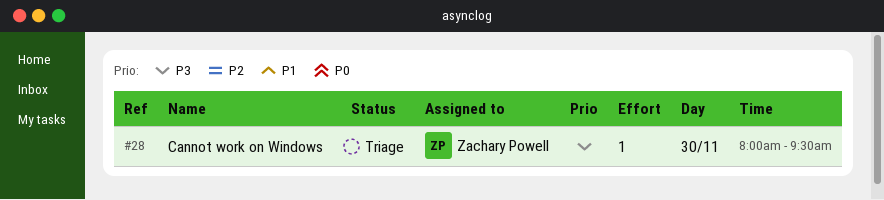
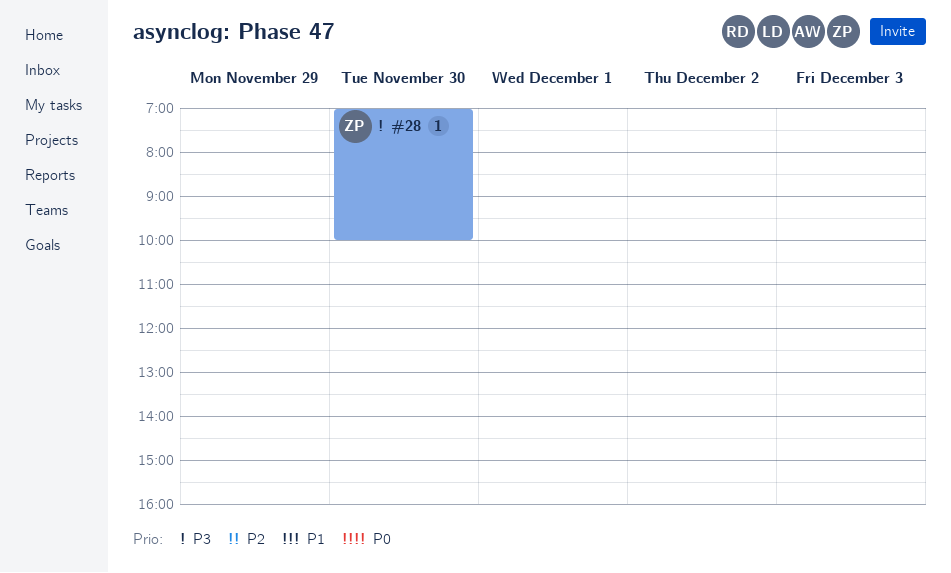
#28, begins: 08:00 -> 07:00
#28, ends: 09:30 -> 10:00

